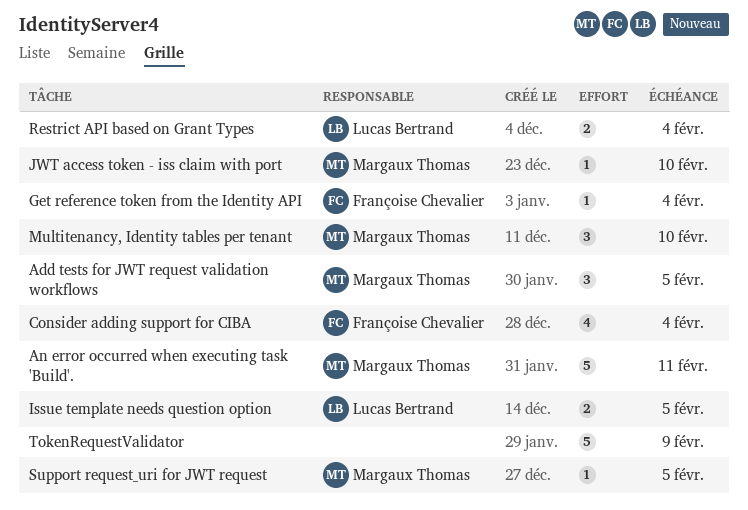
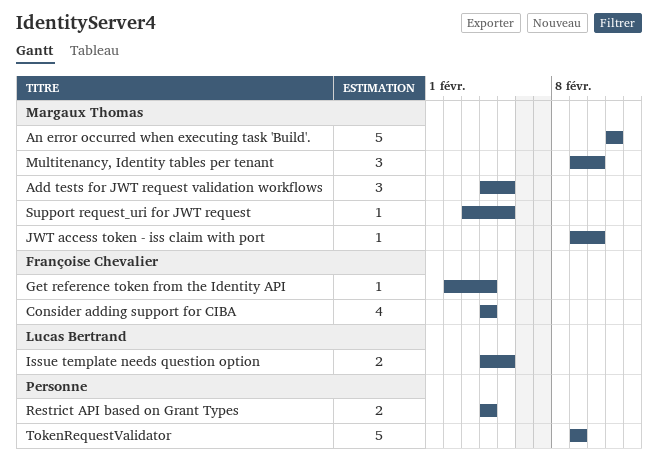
Restrict API based on Grant Types, owner: Lucas Bertrand -> none

